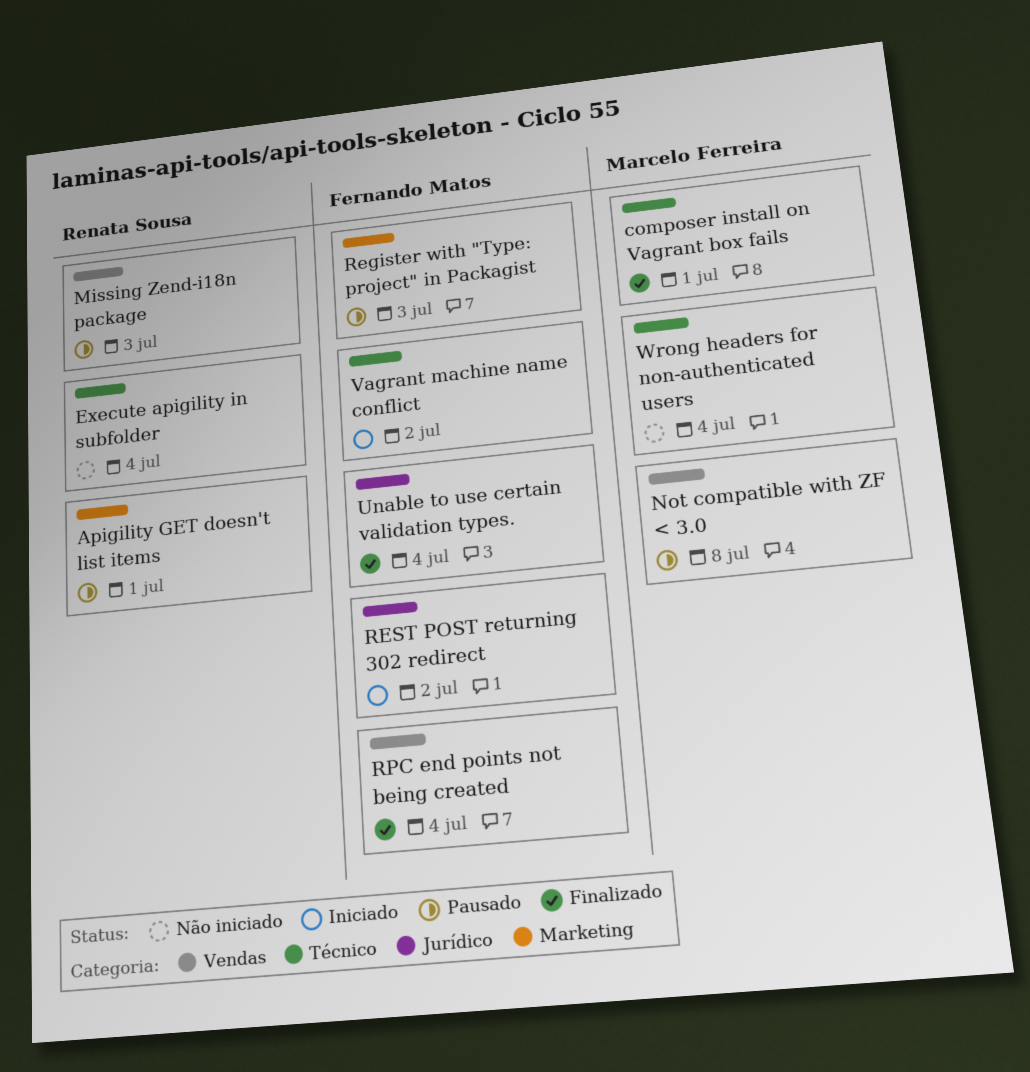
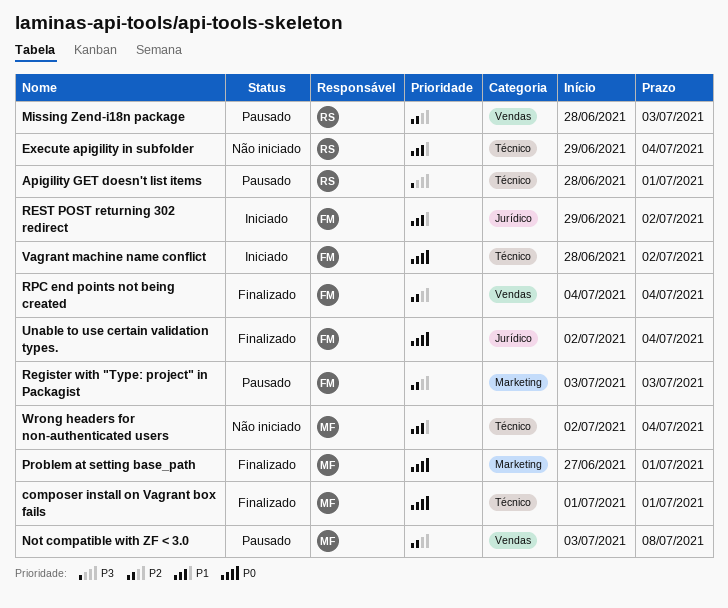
Apigility GET doesn't list items, label: Marketing -> Técnico
Problem at setting base_path: none -> present

